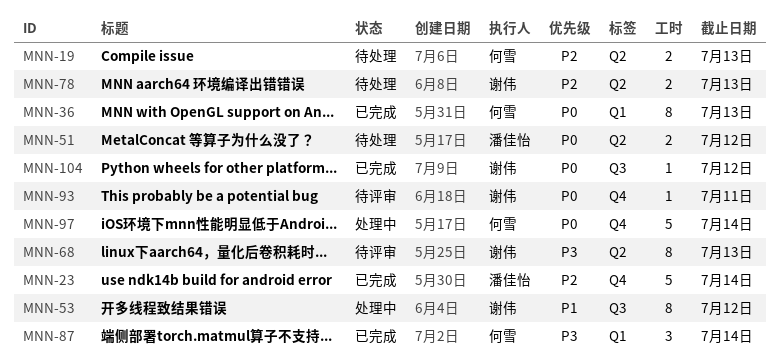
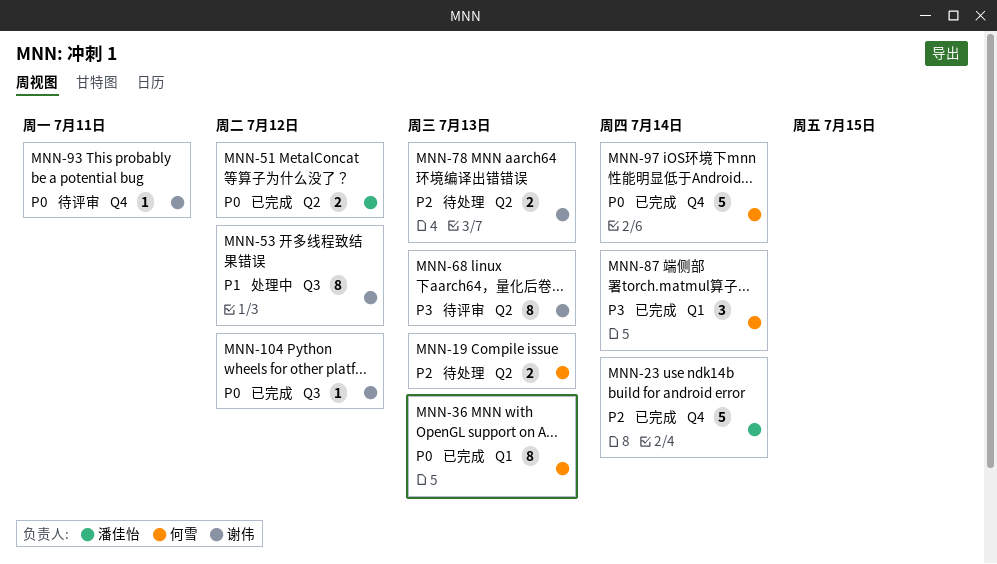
MNN-51, status: 待处理 -> 已完成
MNN-97, status: 处理中 -> 已完成

